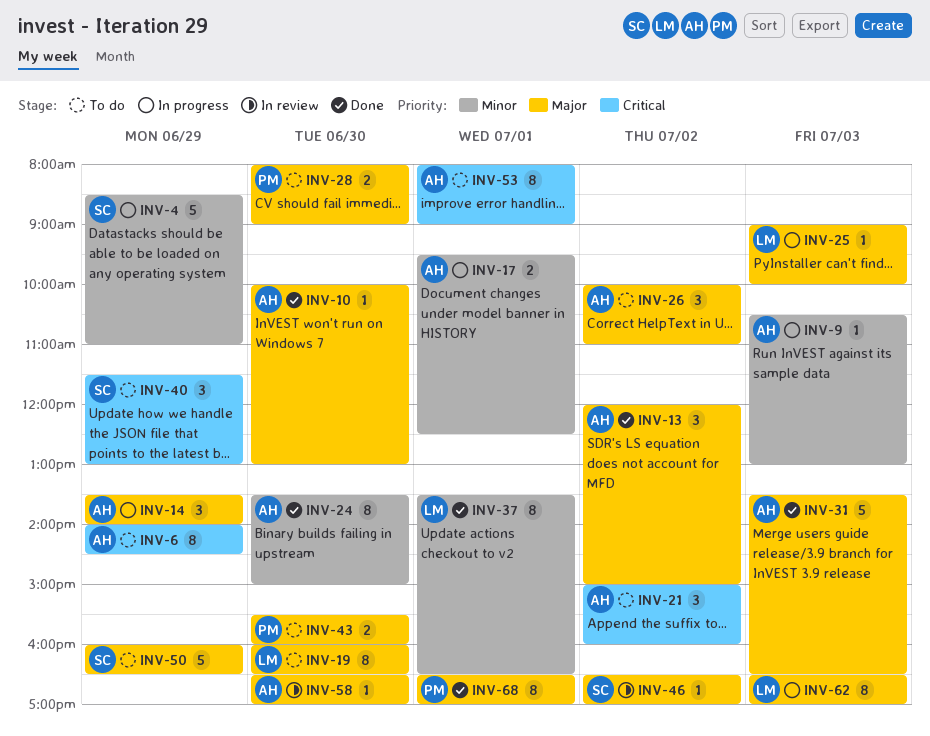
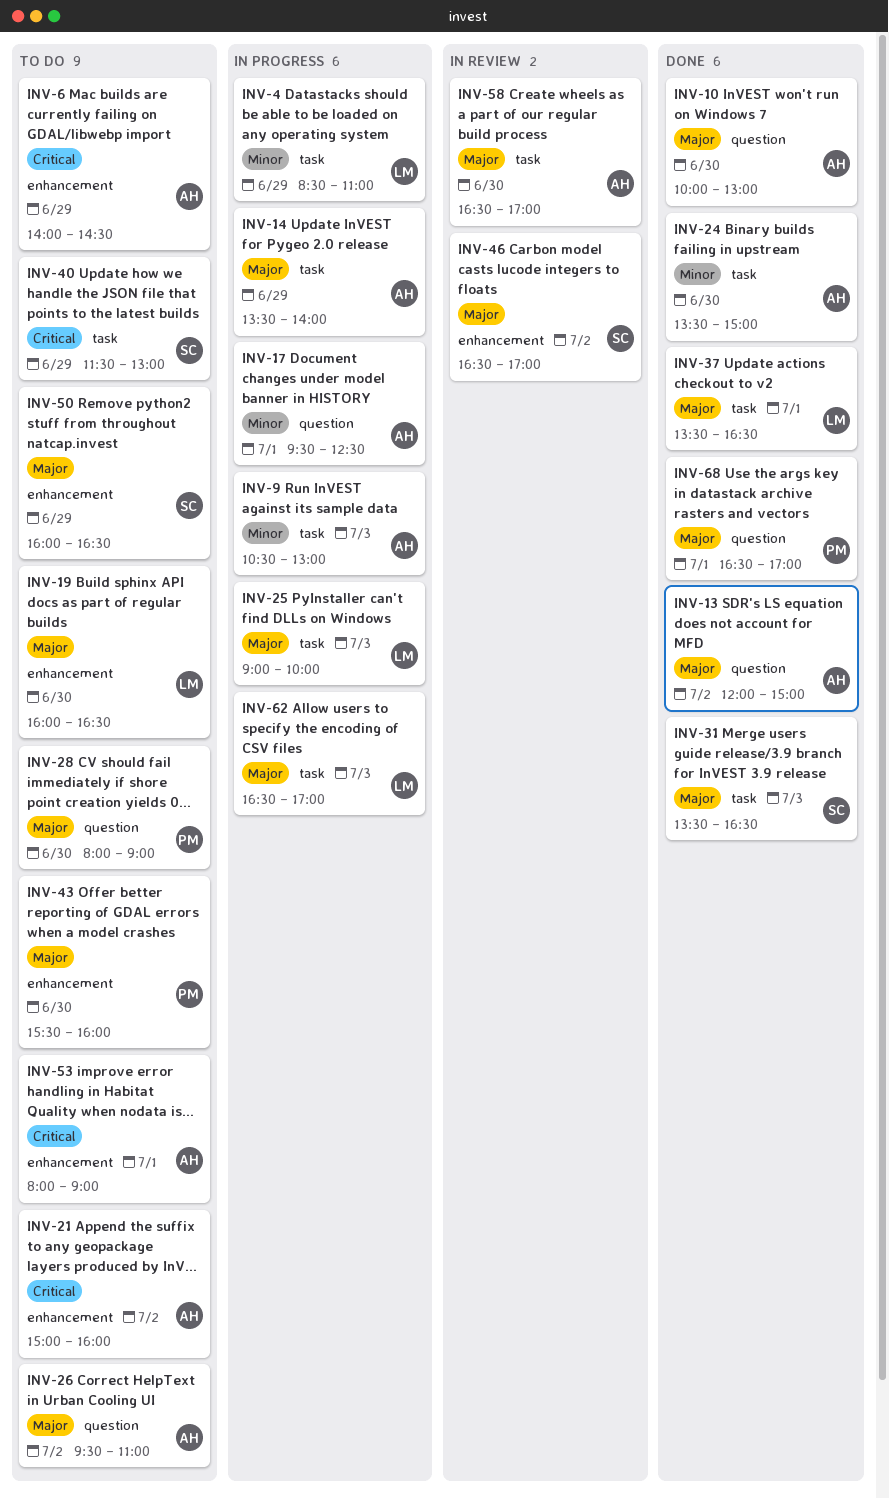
INV-4, owner: SC -> LM
INV-26, begins: 10:00 -> 09:30
INV-31, owner: AH -> SC
INV-37, priority: Minor -> Major

